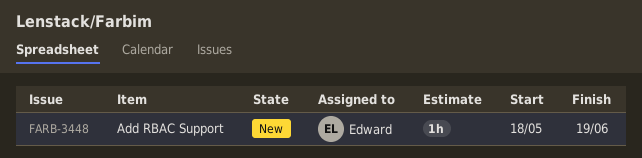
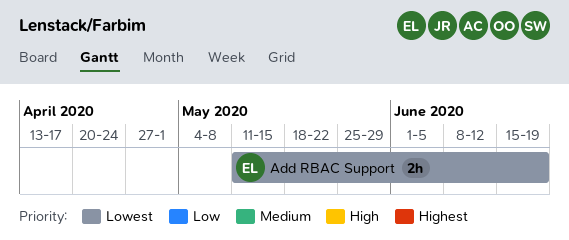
Add RBAC Support, estimate: 1h -> 2h
Add RBAC Support, start: May 18 -> May 11

